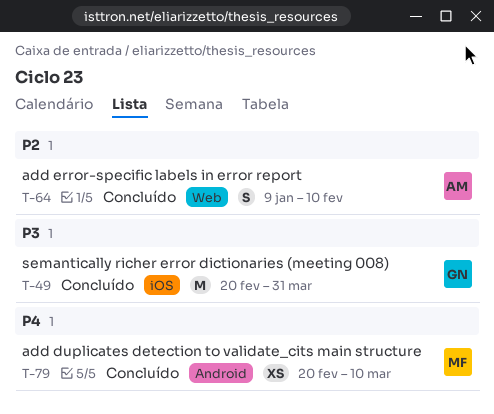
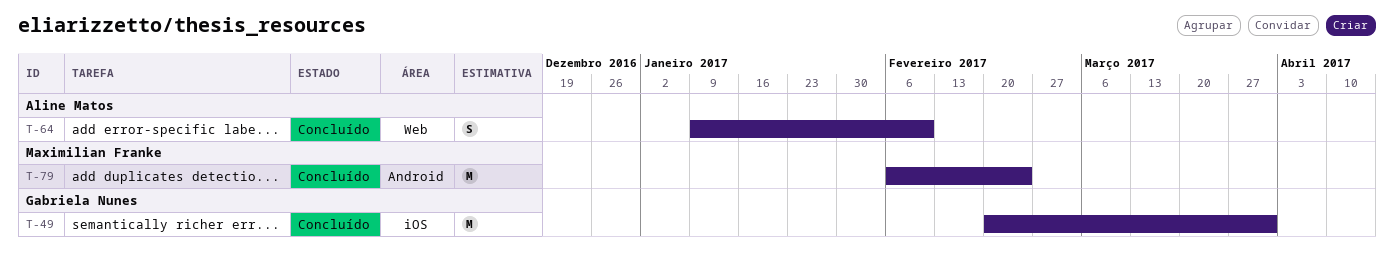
T-79, estimate: XS -> M
T-79, start: Feb 20 -> Feb 6
T-79, due: Mar 10 -> Feb 24

